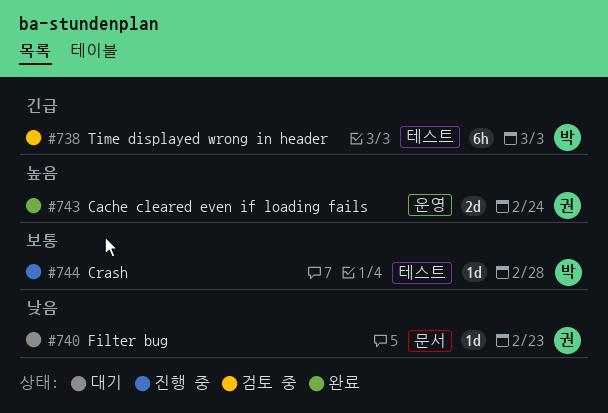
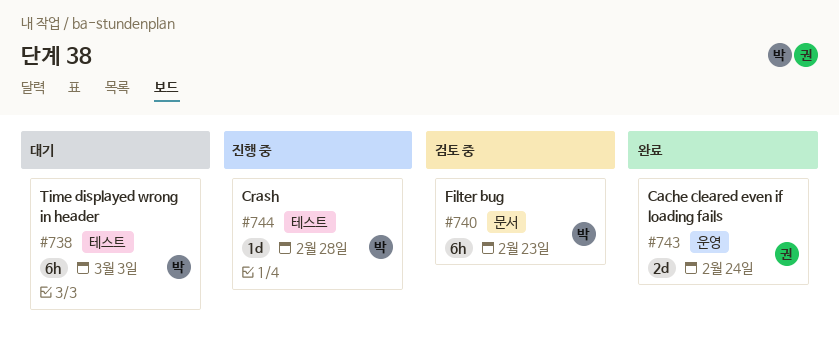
#738, status: 검토 중 -> 대기
#740, status: 대기 -> 검토 중
#740, owner: 권 -> 박
#740, estimate: 1d -> 6h

